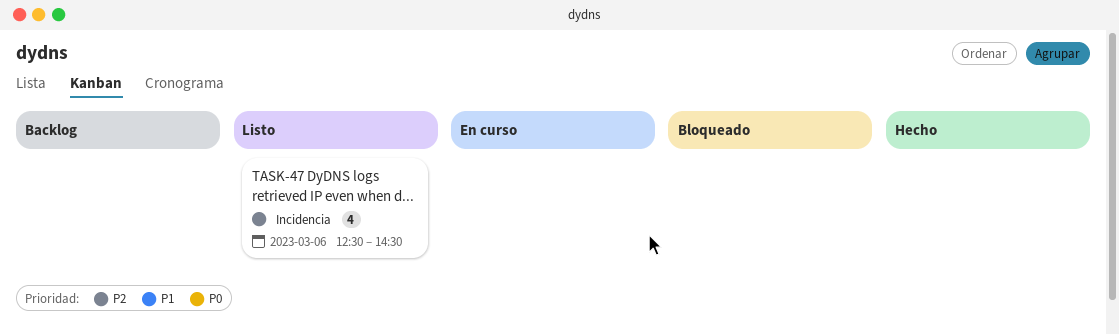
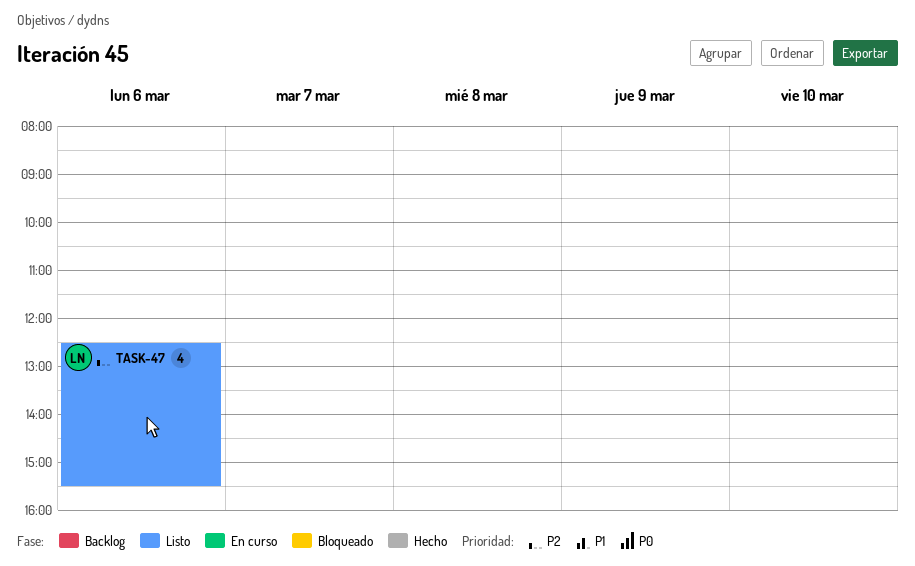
TASK-47, ends: 14:30 -> 15:30

